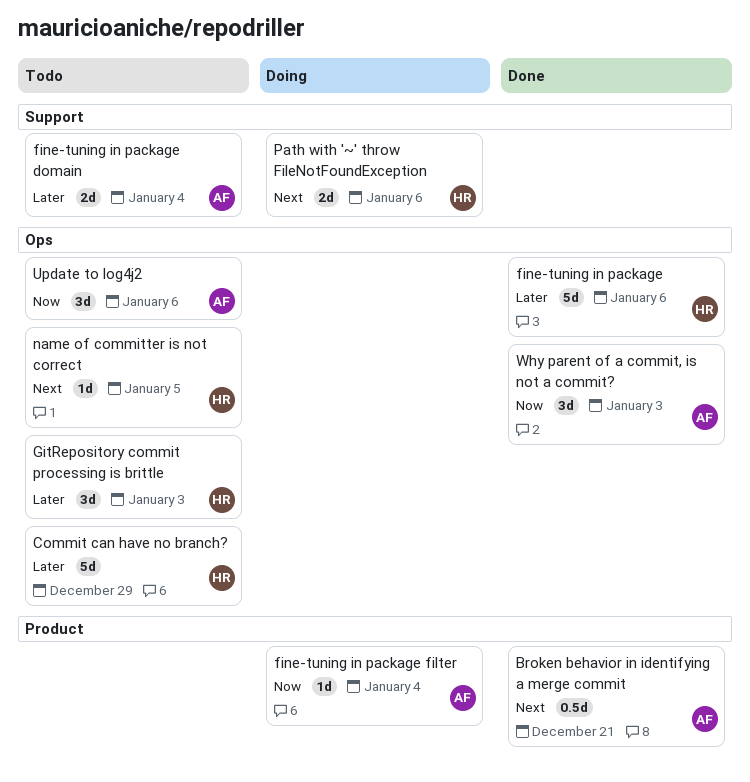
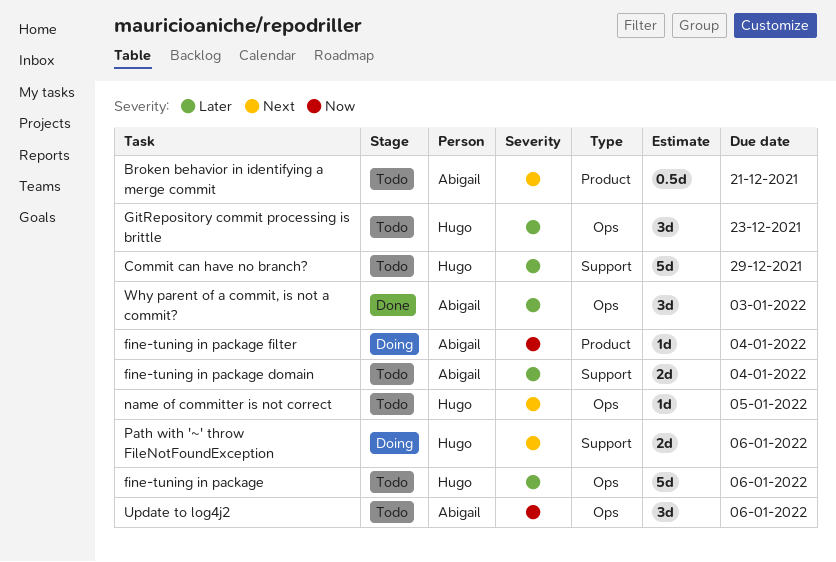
Broken behavior in identifying a merge commit, status: Done -> Todo
Commit can have no branch?, label: Ops -> Support
fine-tuning in package, status: Done -> Todo
GitRepository commit processing is brittle, due: Jan 3 -> Dec 23
Why parent of a commit, is not a commit?, priority: Now -> Later

